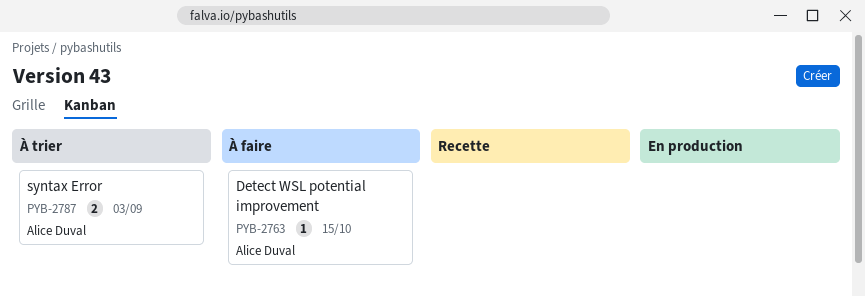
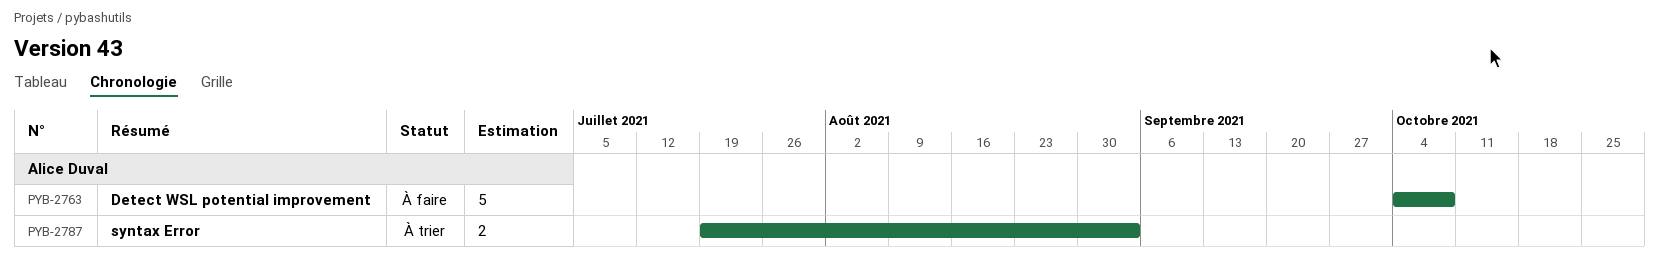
PYB-2763, estimate: 1 -> 5
PYB-2763, due: Oct 15 -> Oct 8

